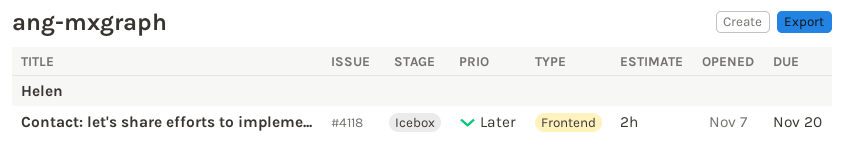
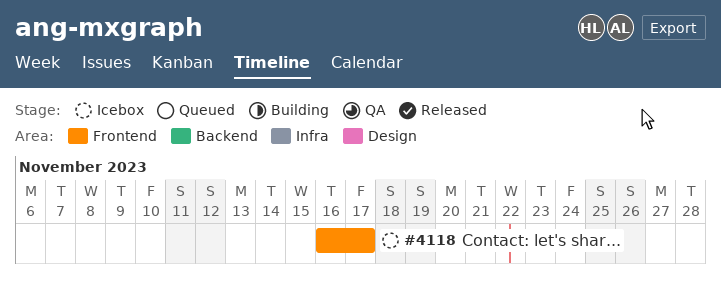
#4118, due: Nov 20 -> Nov 17

